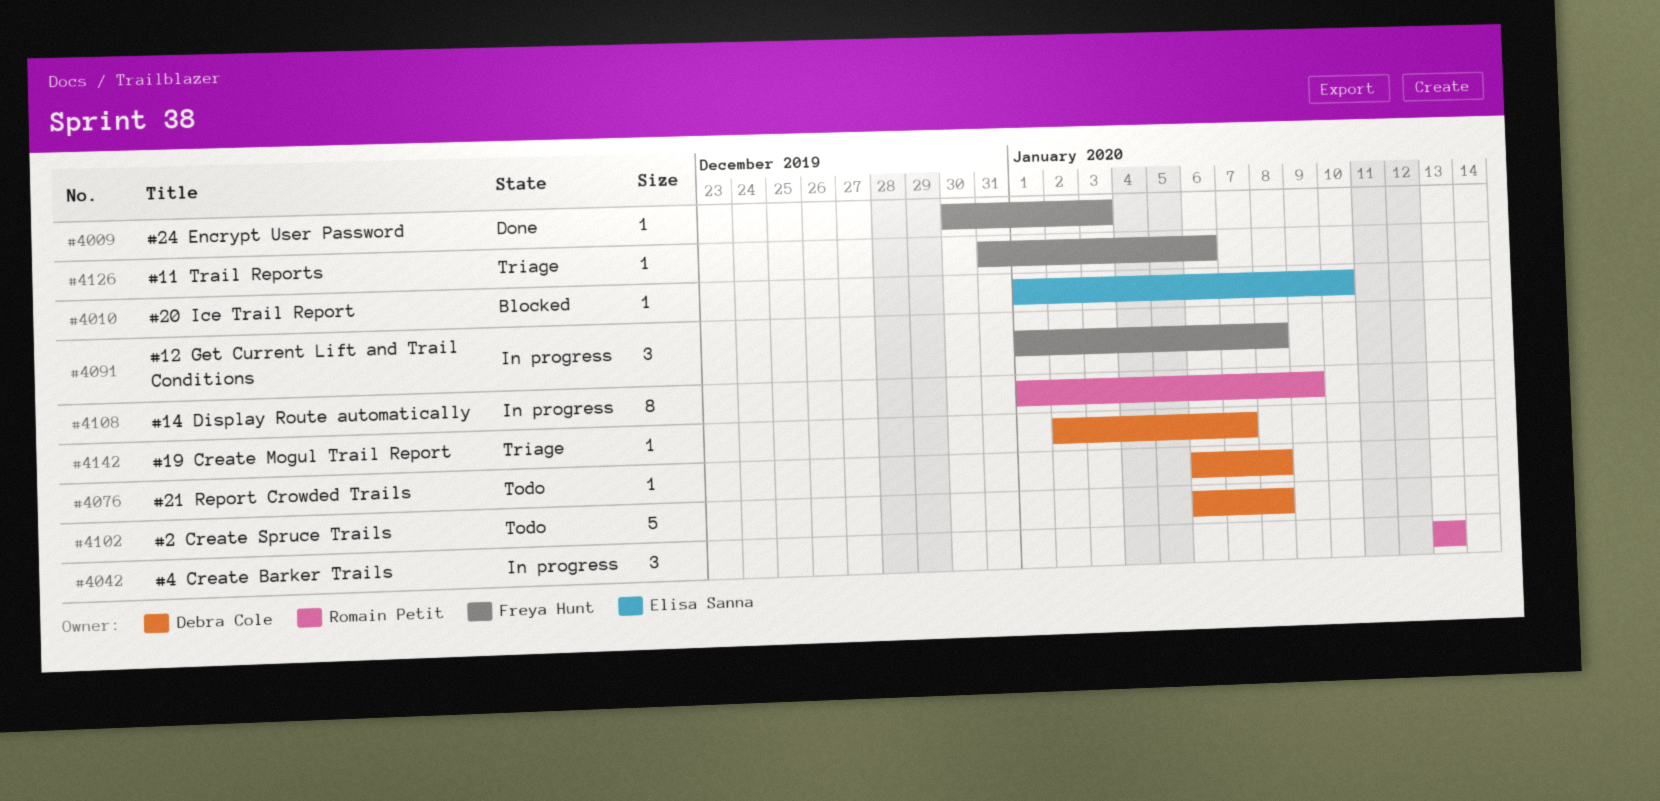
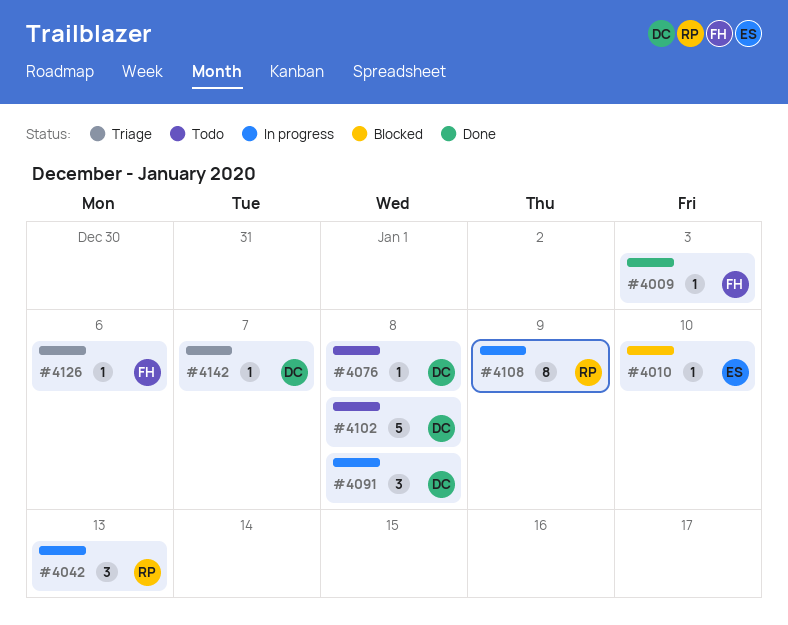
#4091, owner: Freya Hunt -> Debra Cole

